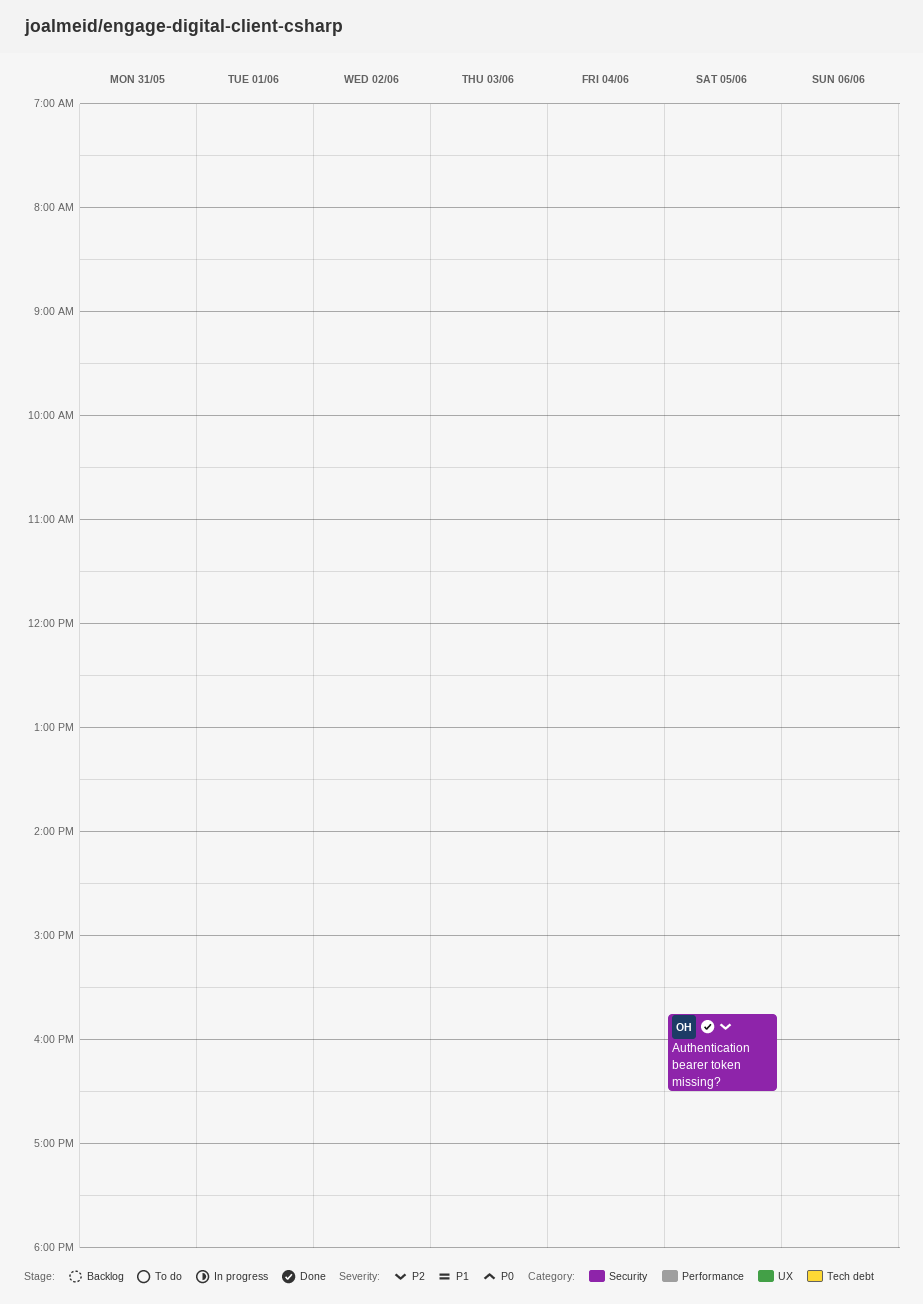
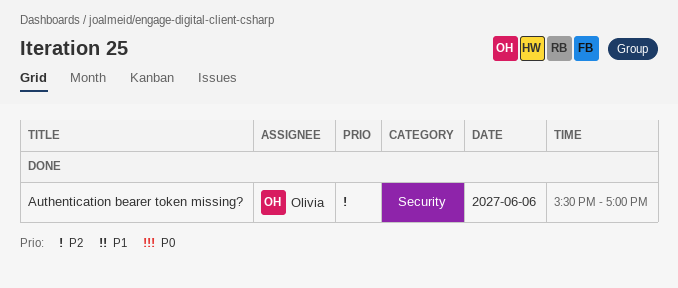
Authentication bearer token missing?, day: Jun 5 -> Jun 6
Authentication bearer token missing?, begins: 15:45 -> 15:30
Authentication bearer token missing?, ends: 16:30 -> 17:00

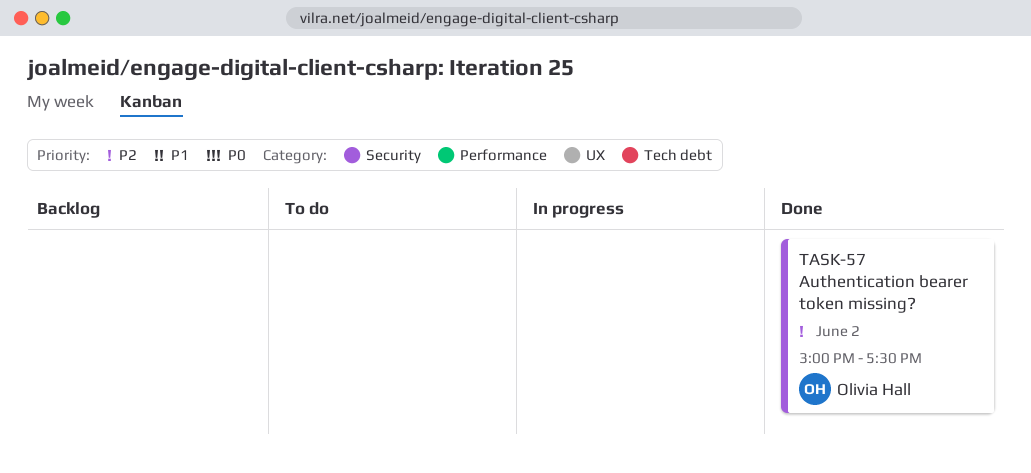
Authentication bearer token missing?, day: Jun 6 -> Jun 2
Authentication bearer token missing?, begins: 15:30 -> 15:00
Authentication bearer token missing?, ends: 17:00 -> 17:30

